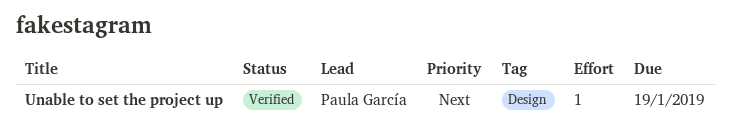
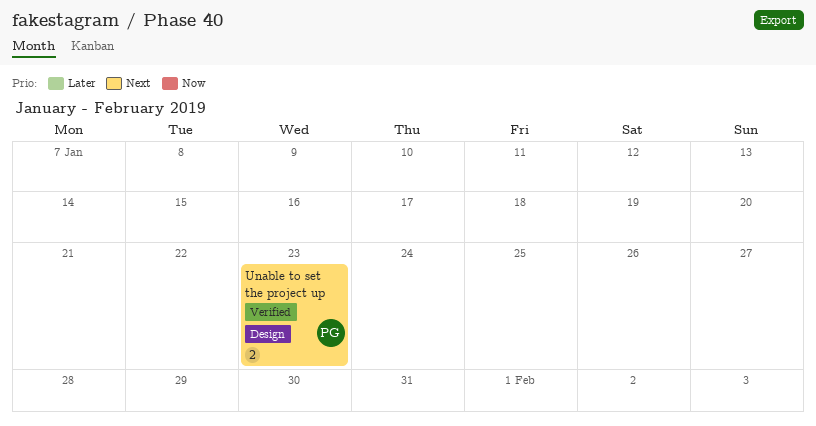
Unable to set the project up, estimate: 1 -> 2
Unable to set the project up, due: Jan 19 -> Jan 23

